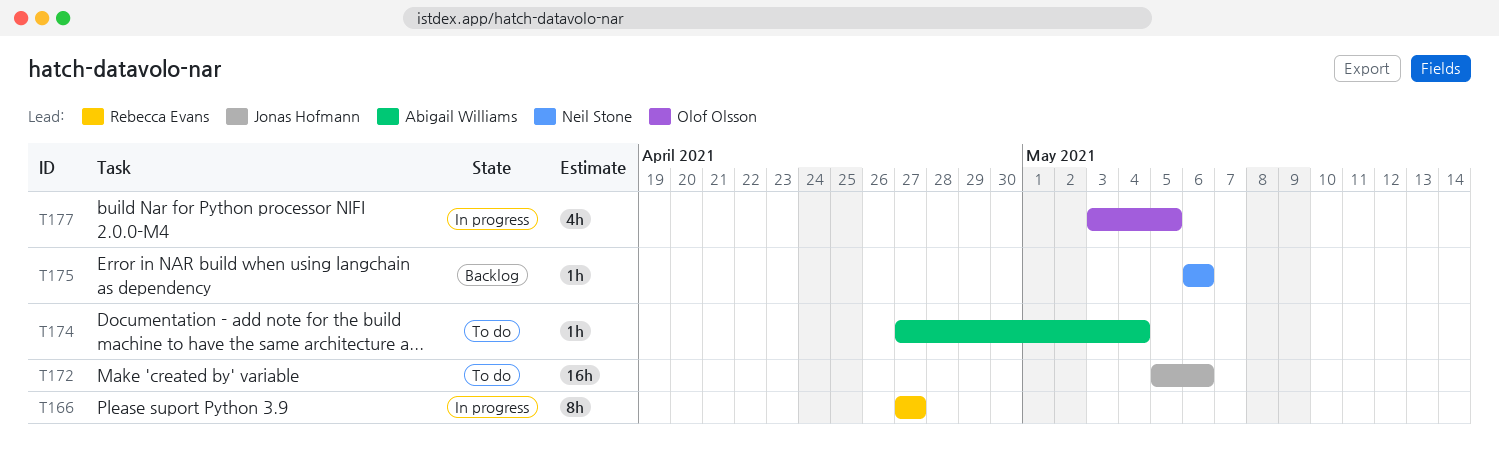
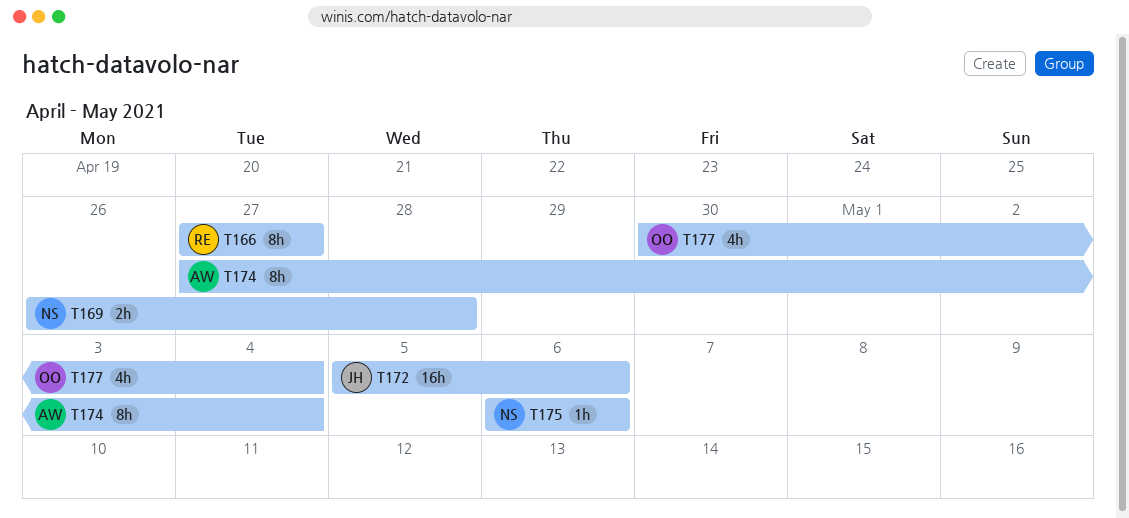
T169: none -> present
T174, estimate: 1h -> 8h
T177, start: May 3 -> Apr 30
T177, due: May 5 -> May 4

